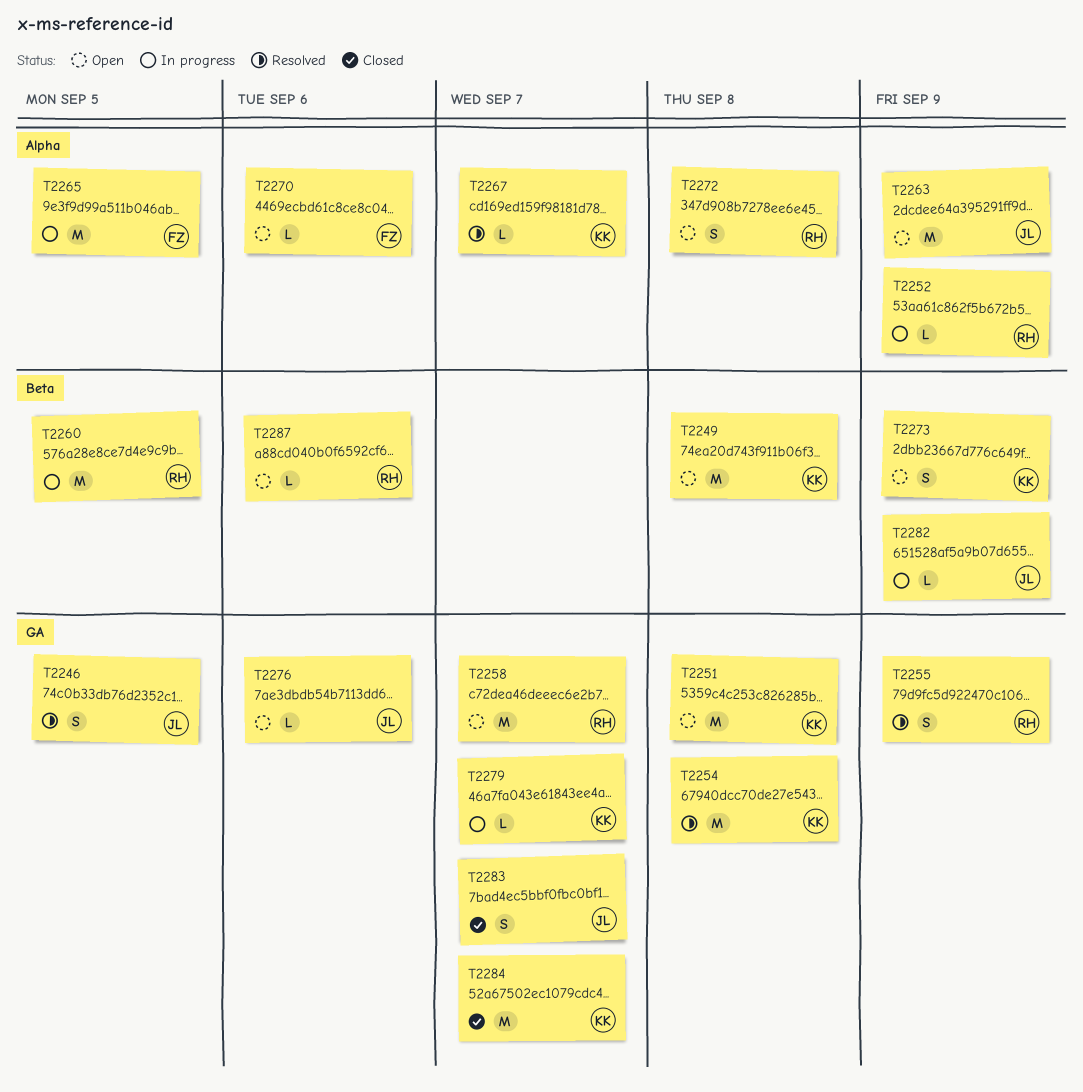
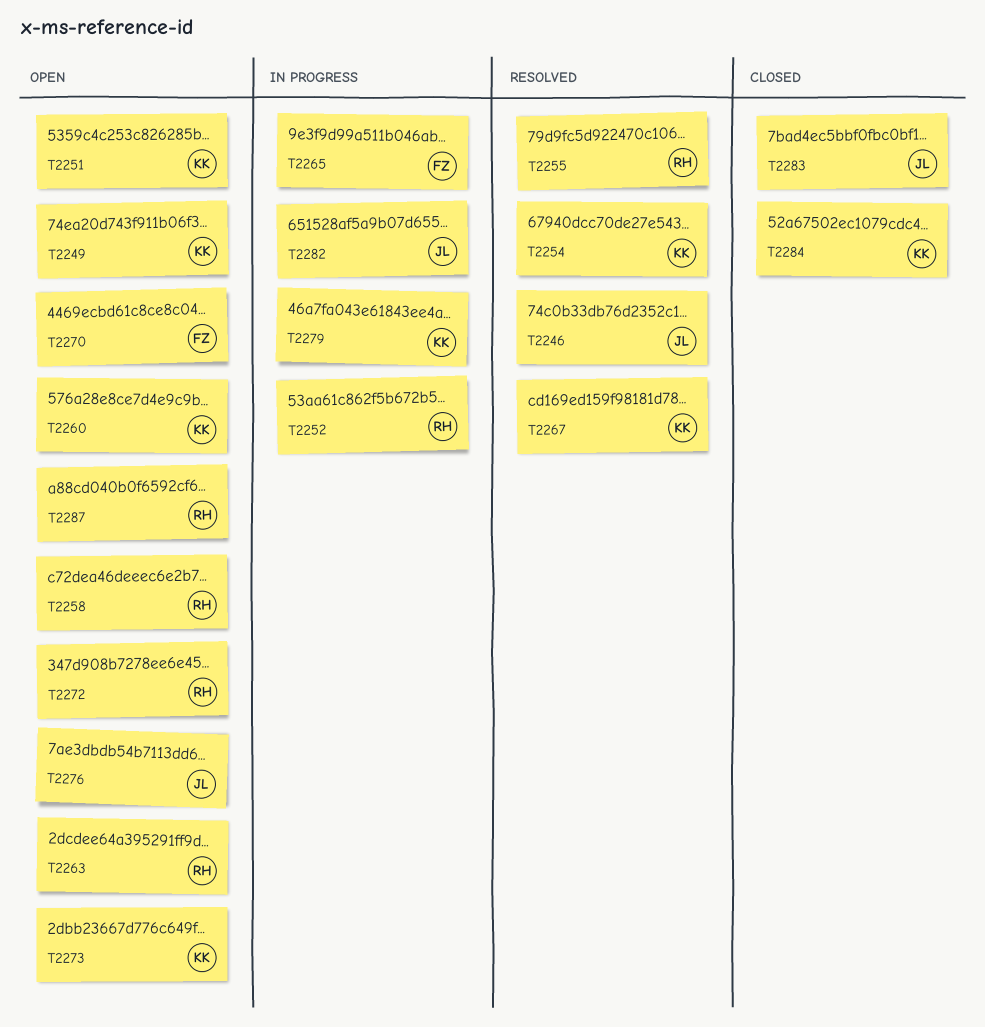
T2260, status: In progress -> Open
T2260, owner: RH -> KK
T2263, owner: JL -> RH

